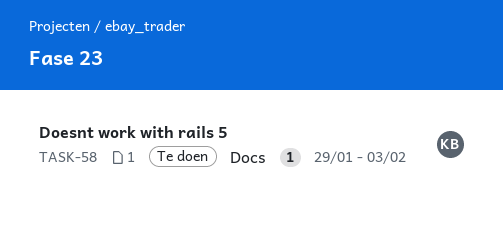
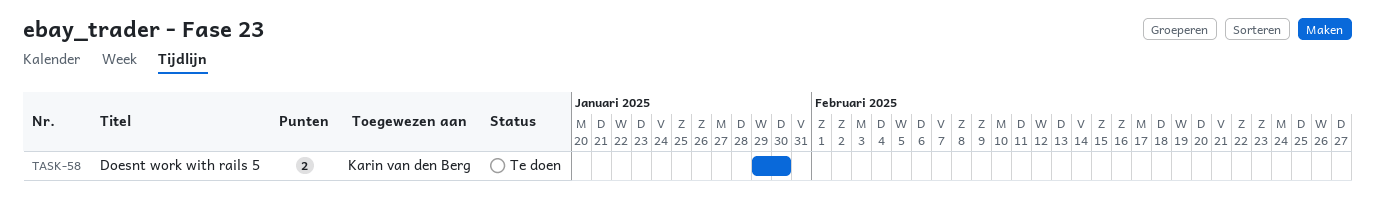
TASK-58, estimate: 1 -> 2
TASK-58, due: Feb 3 -> Jan 30

